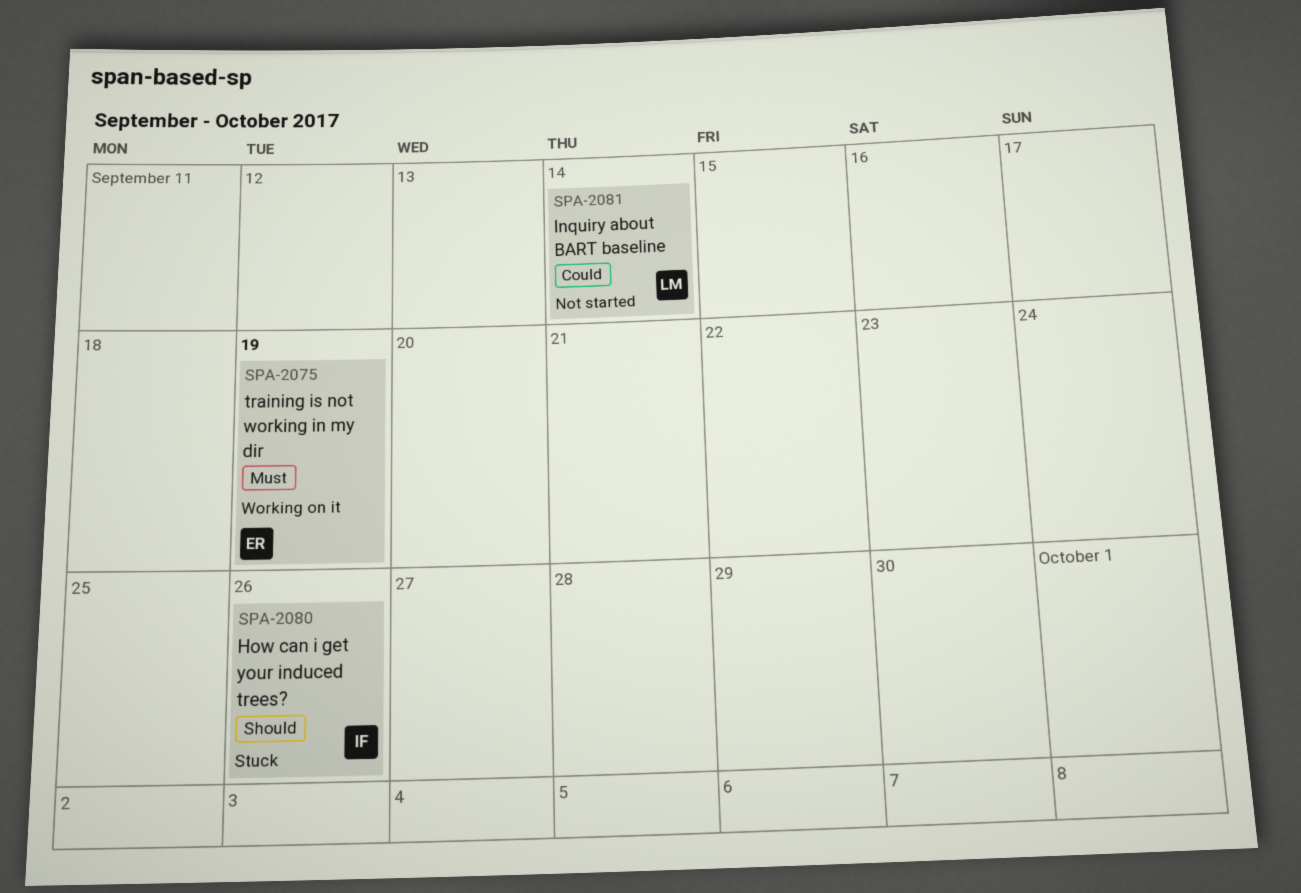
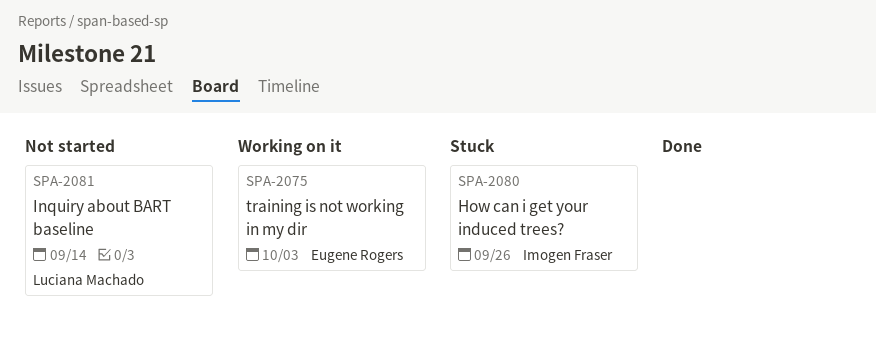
SPA-2075, due: Sep 19 -> Oct 3

